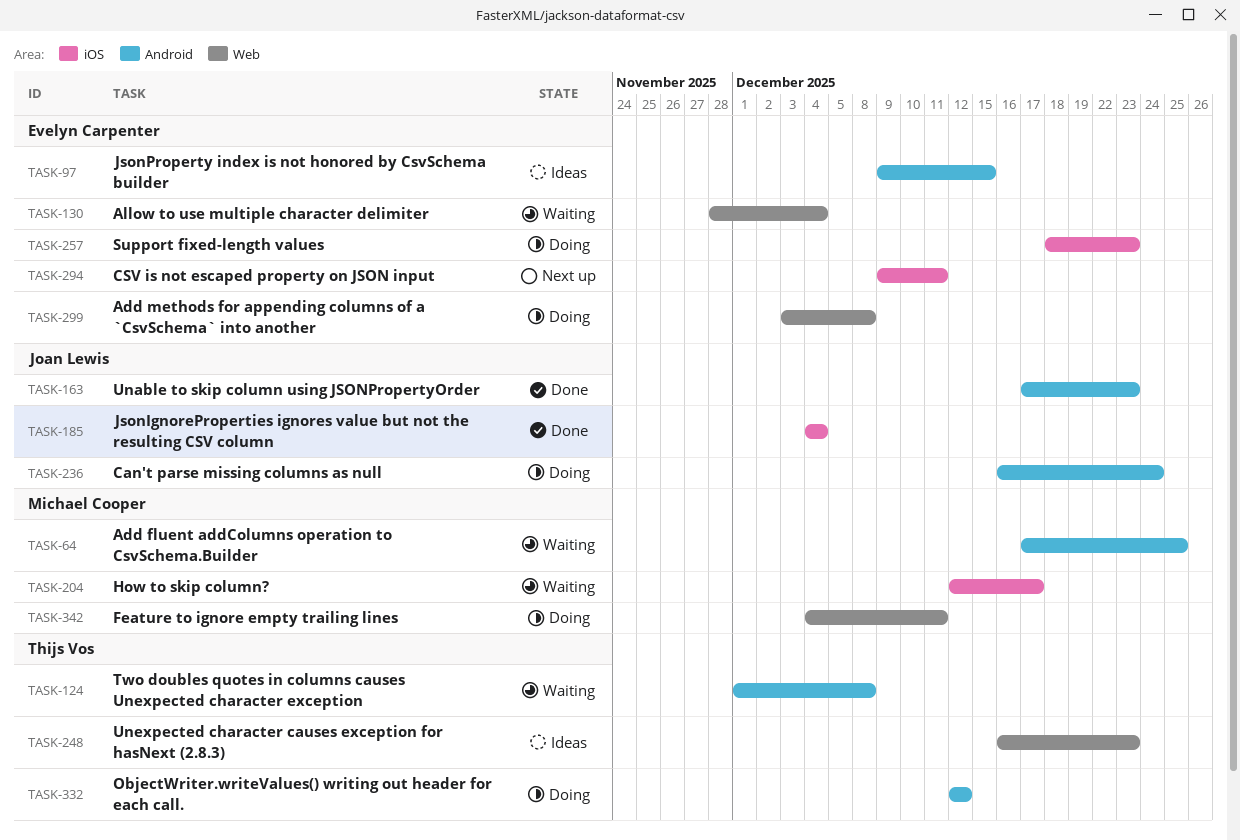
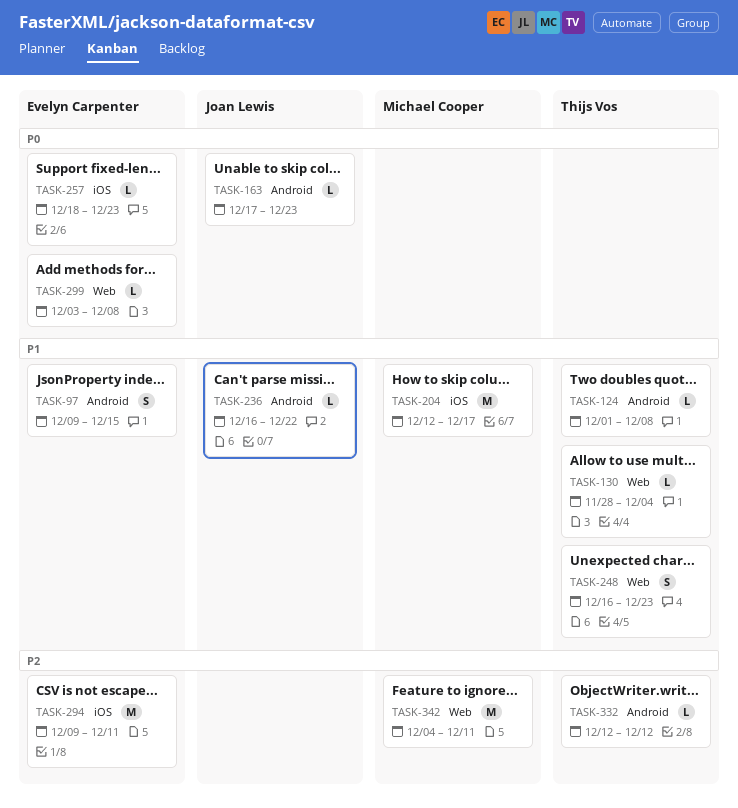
TASK-64: present -> none
TASK-130, owner: Evelyn Carpenter -> Thijs Vos
TASK-185: present -> none
TASK-236, due: Dec 24 -> Dec 22

